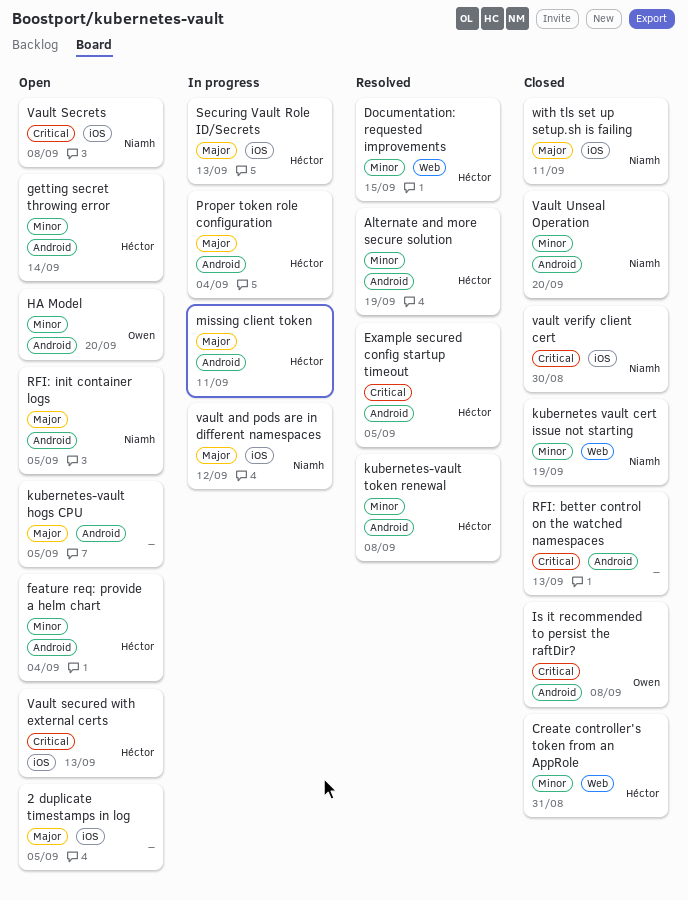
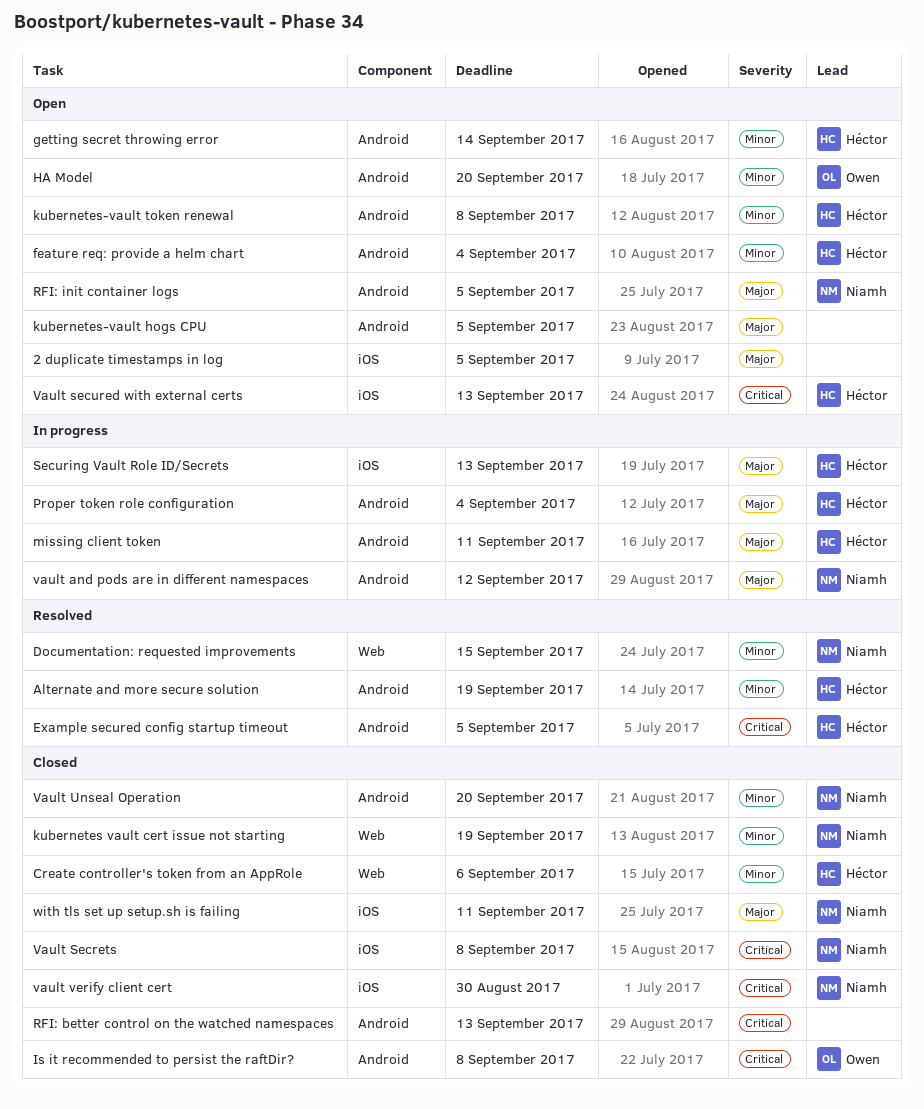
Create controller's token from an AppRole, due: Aug 31 -> Sep 6
Documentation: requested improvements, owner: Héctor -> Niamh
kubernetes-vault token renewal, status: Resolved -> Open
vault and pods are in different namespaces, label: iOS -> Android
Vault Secrets, status: Open -> Closed

